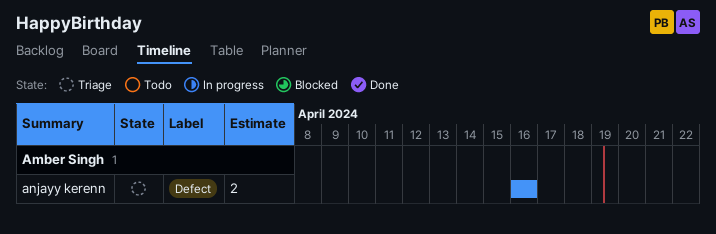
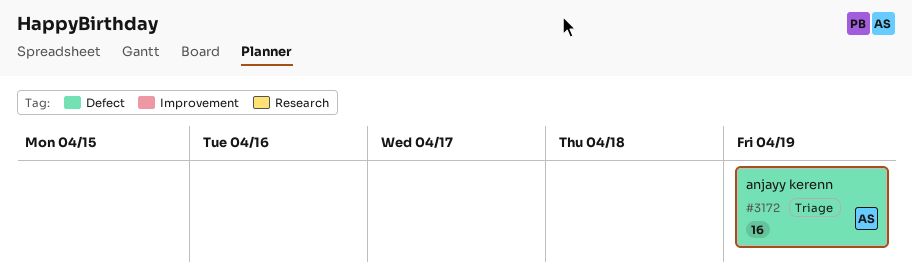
anjayy kerenn, estimate: 2 -> 16
anjayy kerenn, due: Apr 16 -> Apr 19

